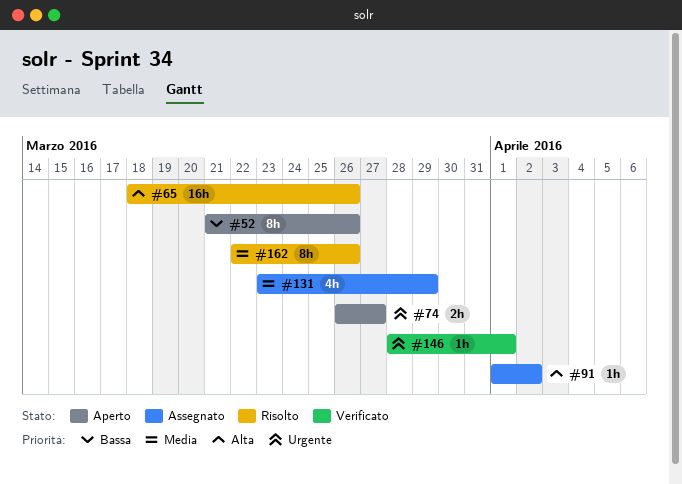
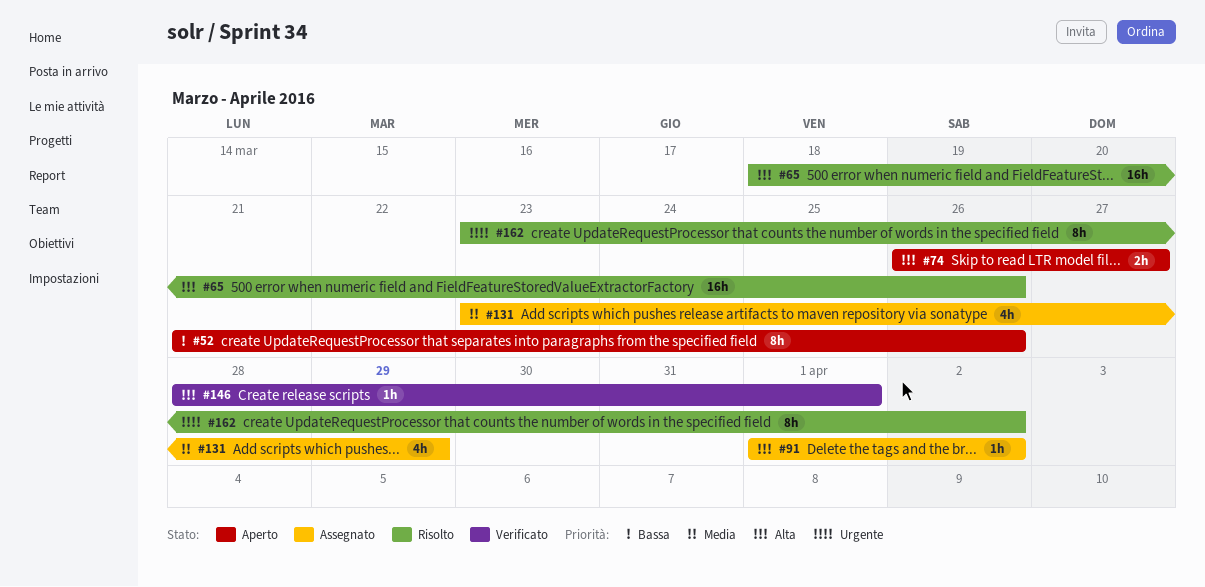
#74, priority: Urgente -> Alta
#146, priority: Urgente -> Alta
#162, priority: Media -> Urgente
#162, start: Mar 22 -> Mar 23
#162, due: Mar 26 -> Apr 2

